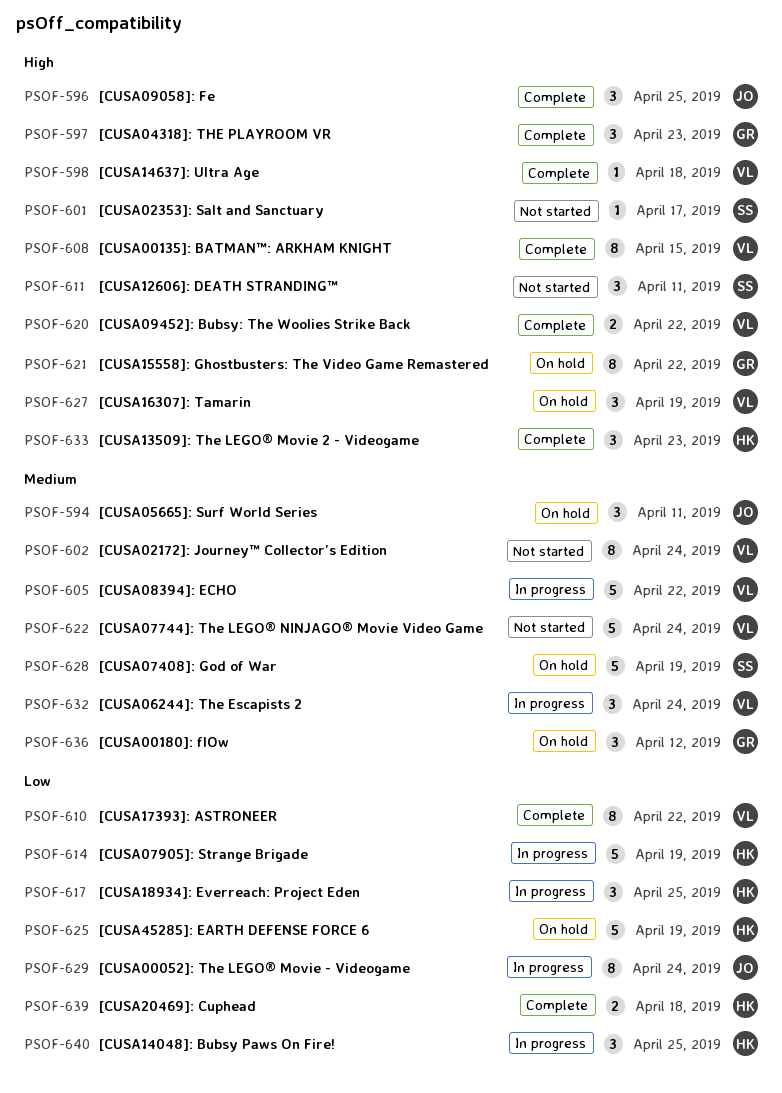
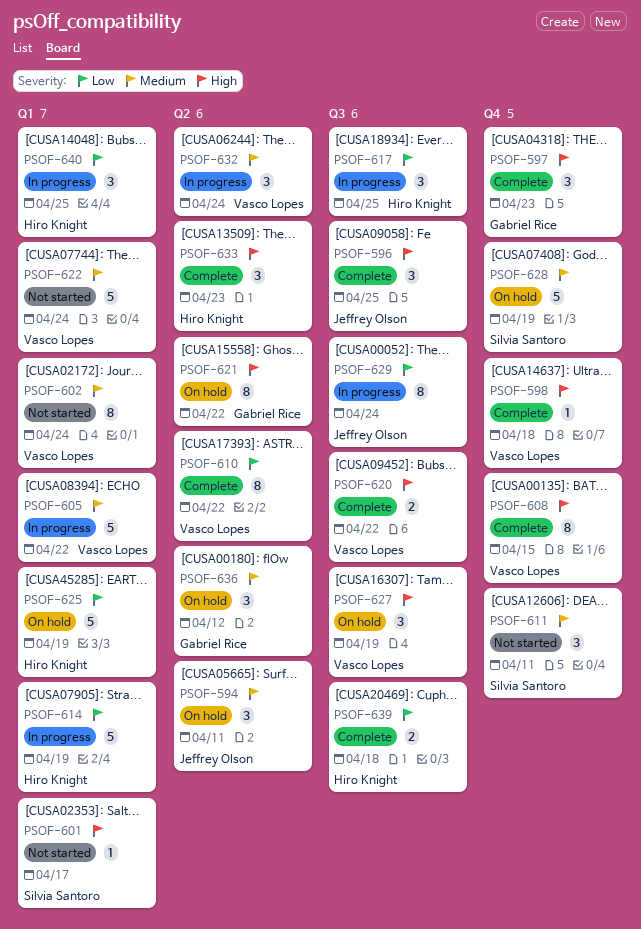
PSOF-611, priority: High -> Medium

